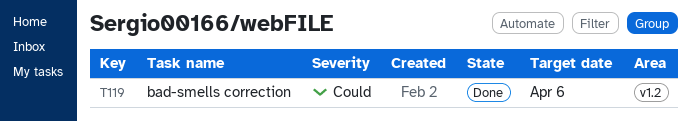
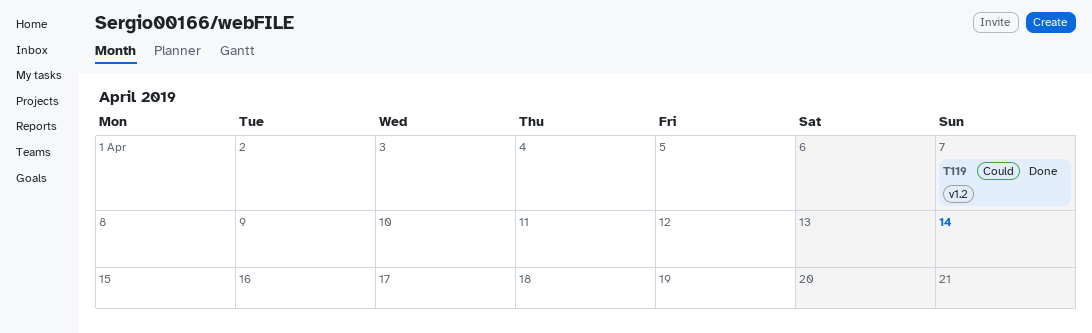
T119, due: Apr 6 -> Apr 7

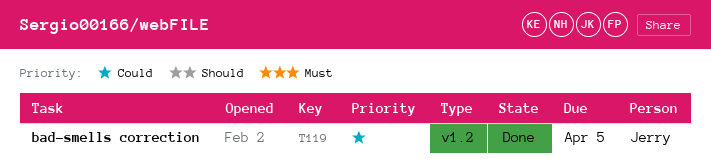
T119, due: Apr 7 -> Apr 5

